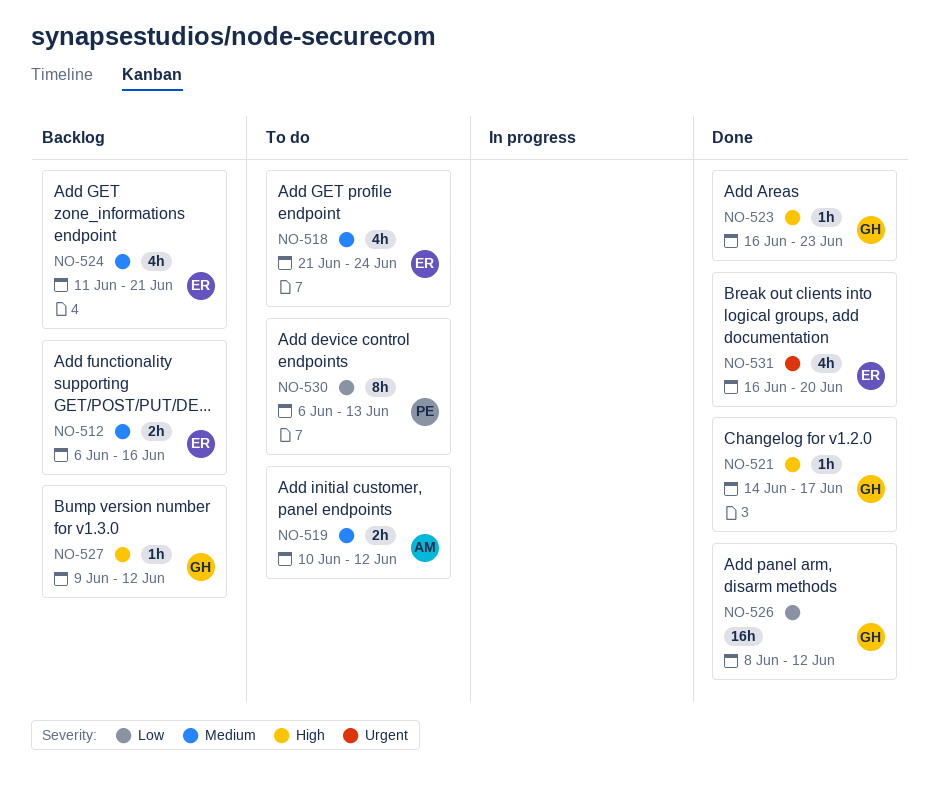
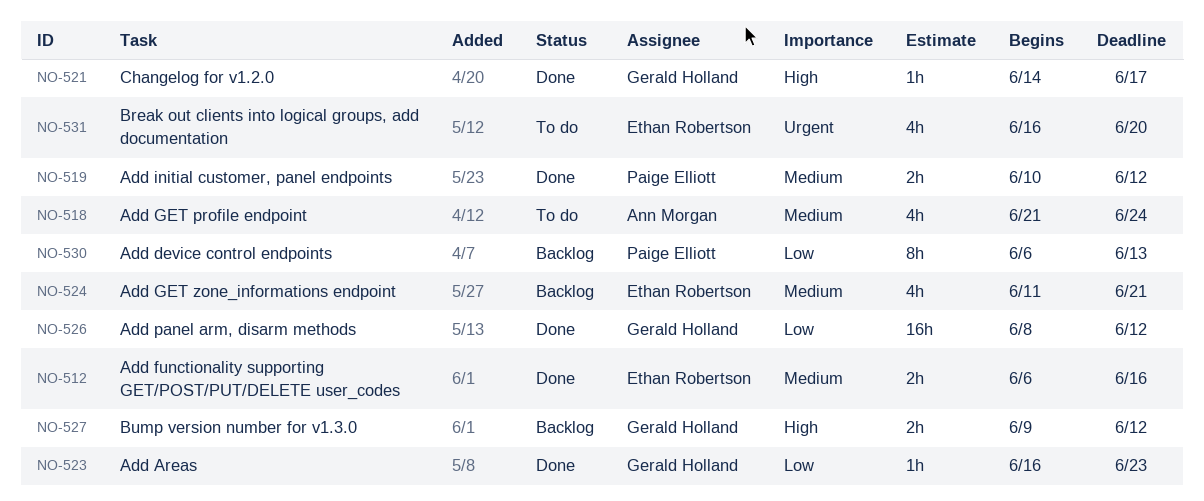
NO-512, status: Backlog -> Done
NO-518, owner: Ethan Robertson -> Ann Morgan
NO-519, status: To do -> Done
NO-519, owner: Ann Morgan -> Paige Elliott
NO-523, priority: High -> Low
NO-527, estimate: 1h -> 2h
NO-530, status: To do -> Backlog
NO-531, status: Done -> To do

